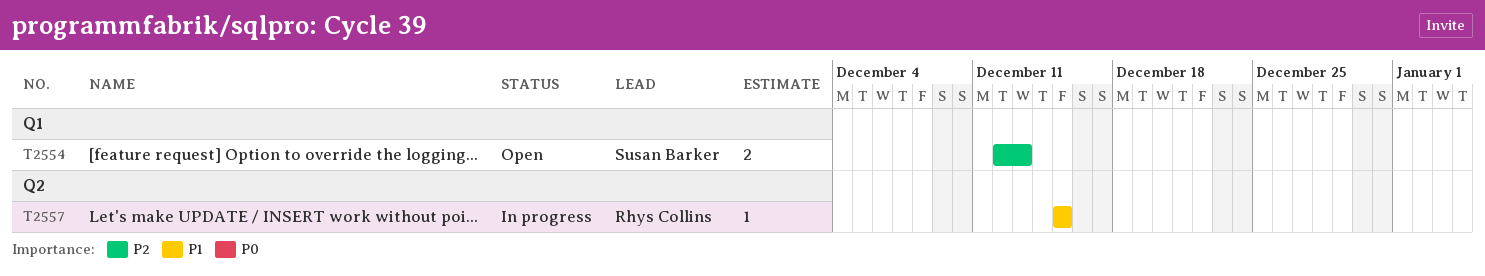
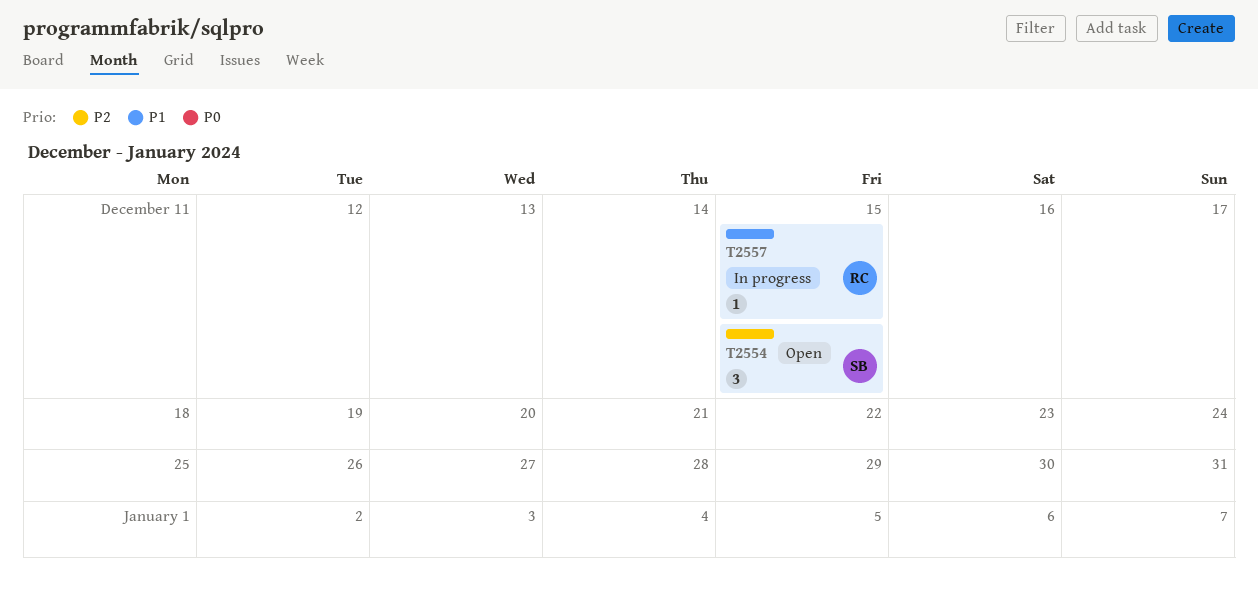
T2554, estimate: 2 -> 3
T2554, due: Dec 13 -> Dec 15

